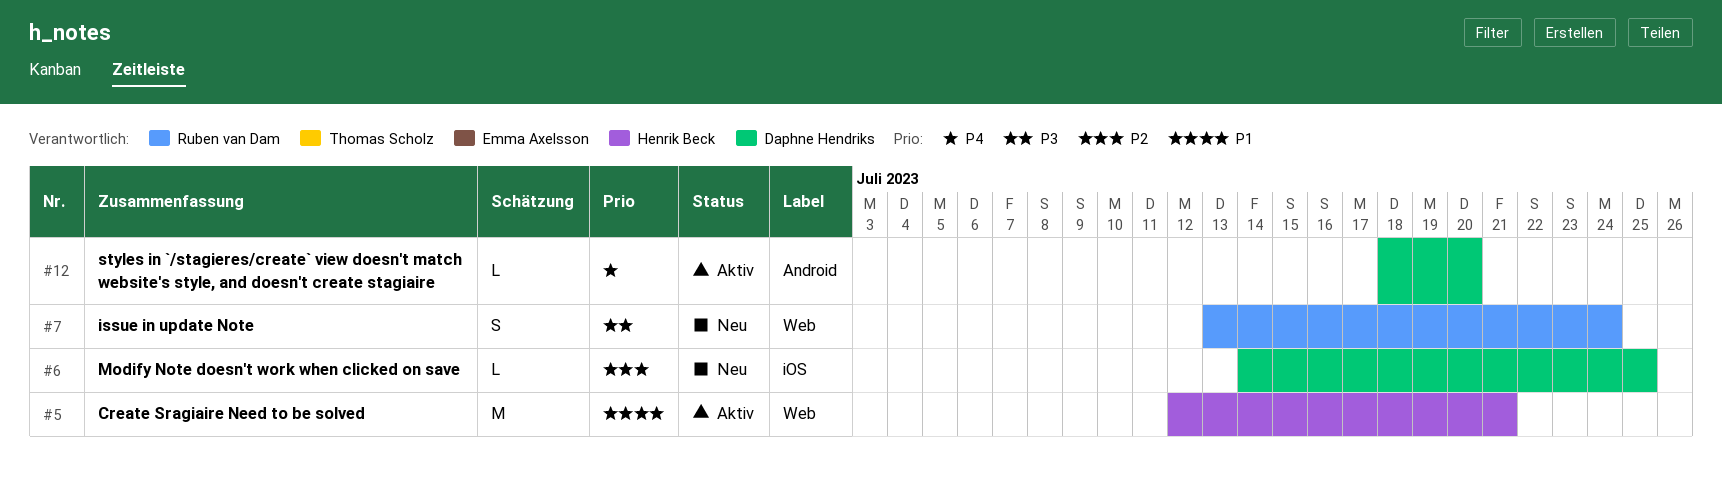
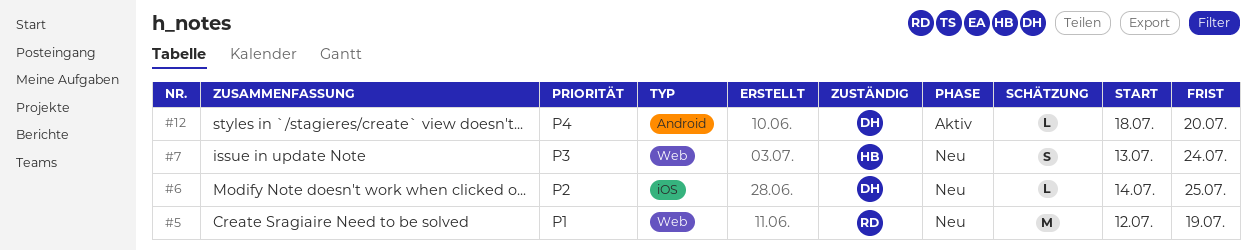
#5, status: Aktiv -> Neu
#5, owner: Henrik Beck -> Ruben van Dam
#5, due: Jul 21 -> Jul 19
#7, owner: Ruben van Dam -> Henrik Beck

